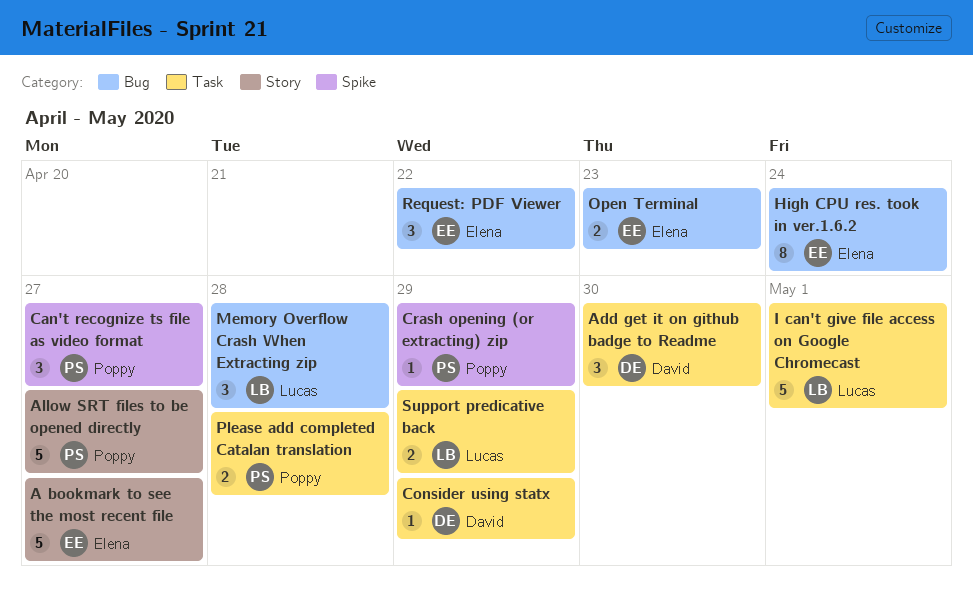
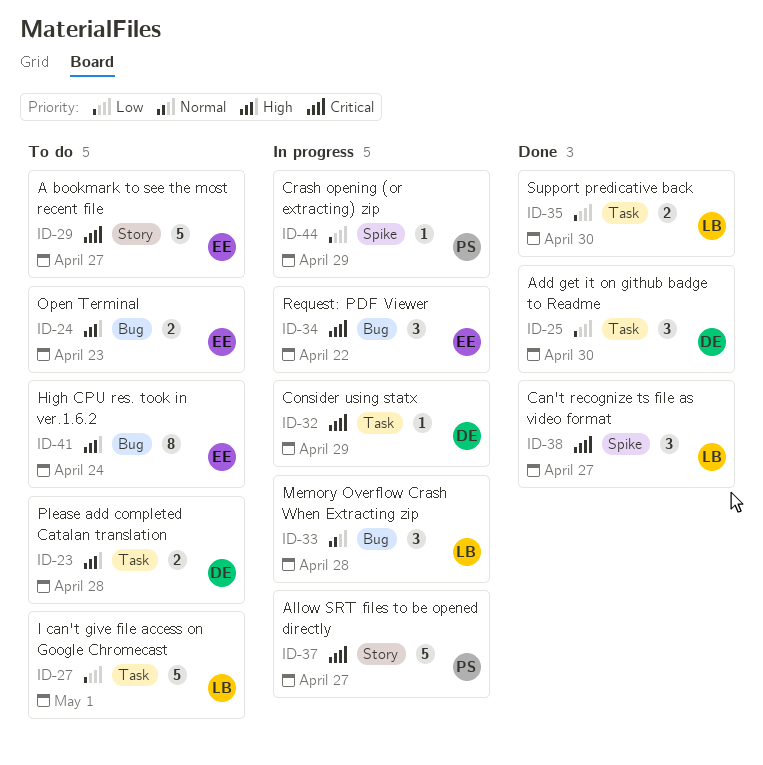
Can't recognize ts file as video format, owner: Poppy -> Lucas
Please add completed Catalan translation, owner: Poppy -> David
Support predicative back, due: Apr 29 -> Apr 30

